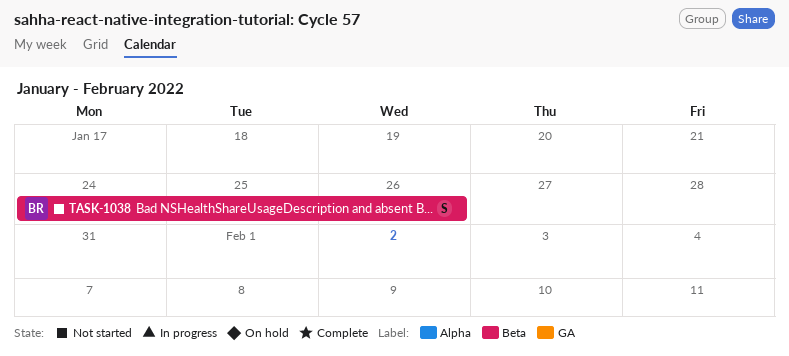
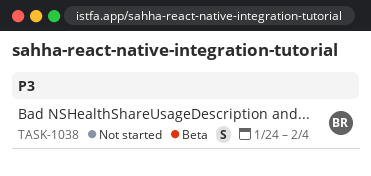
TASK-1038, due: Jan 26 -> Feb 4

